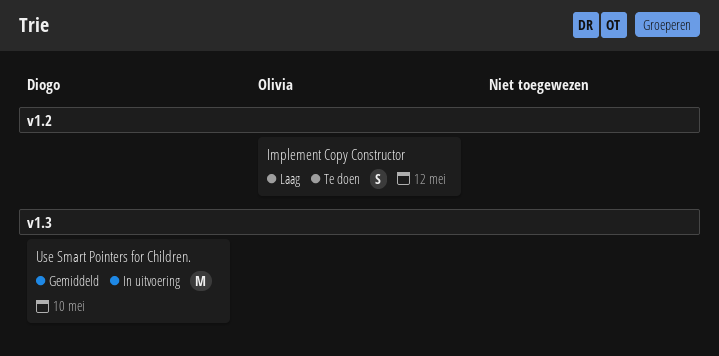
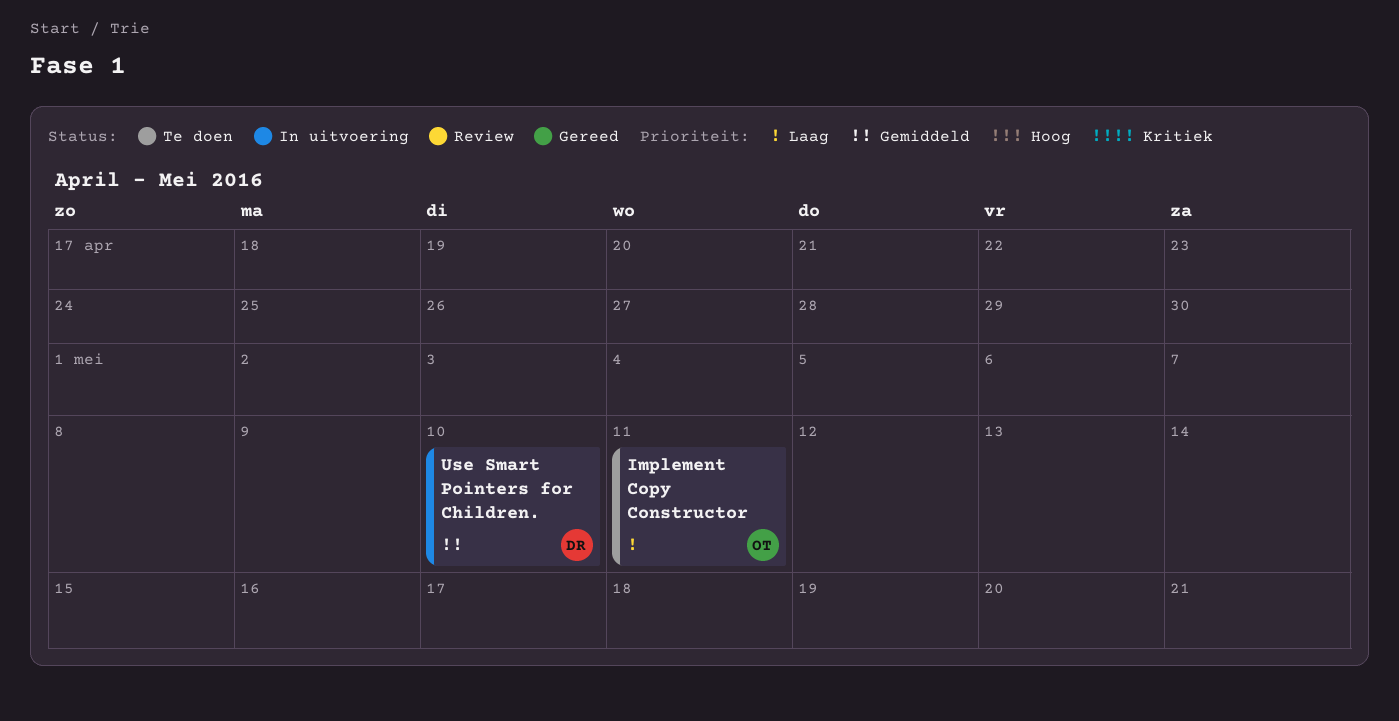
Implement Copy Constructor, due: May 12 -> May 11

